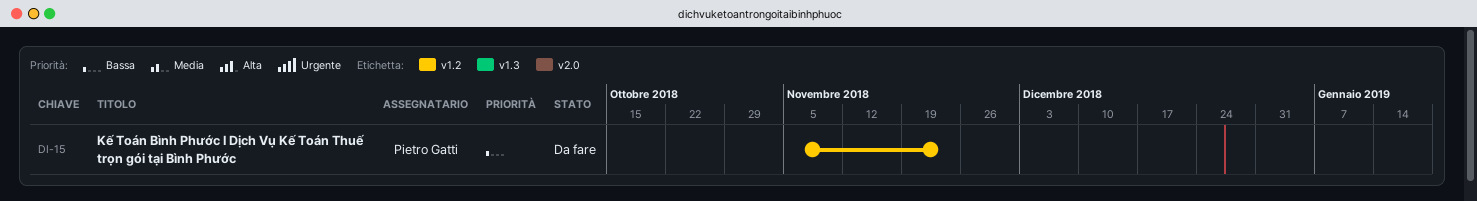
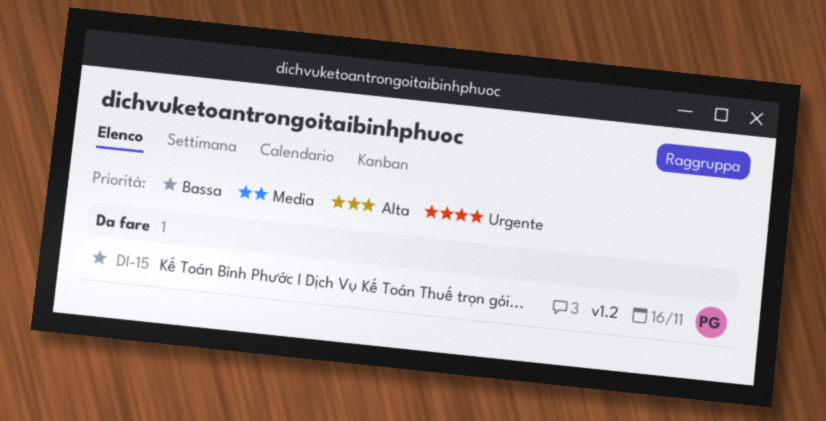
DI-15, due: Nov 23 -> Nov 16

